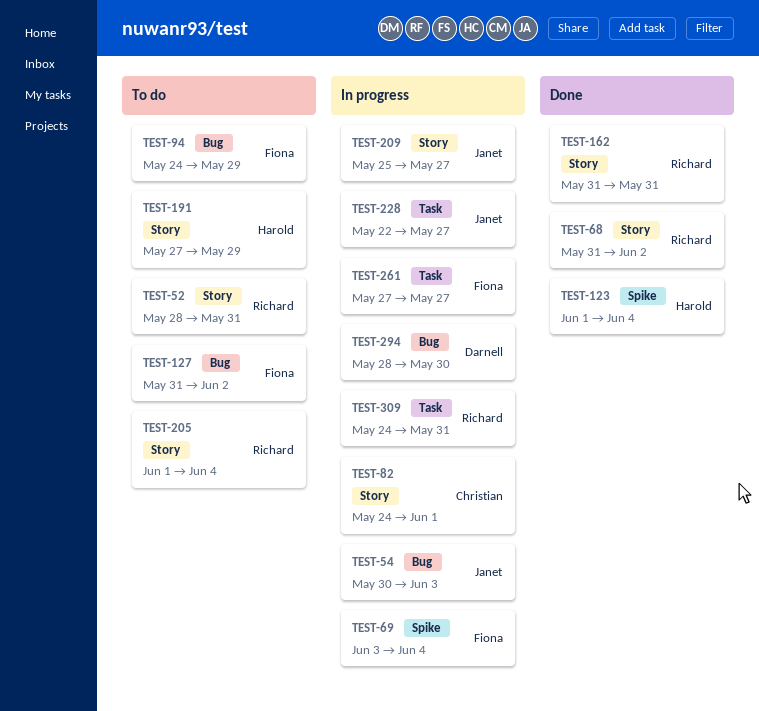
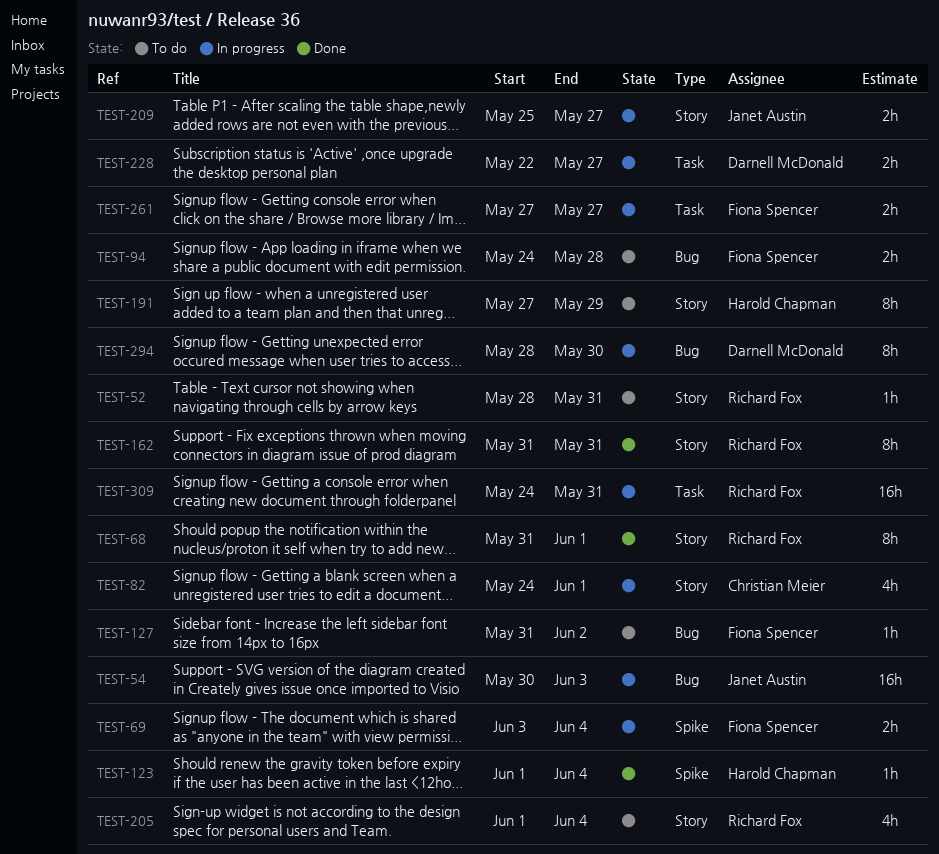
TEST-68, due: Jun 2 -> Jun 1
TEST-94, due: May 29 -> May 28
TEST-228, owner: Janet Austin -> Darnell McDonald

